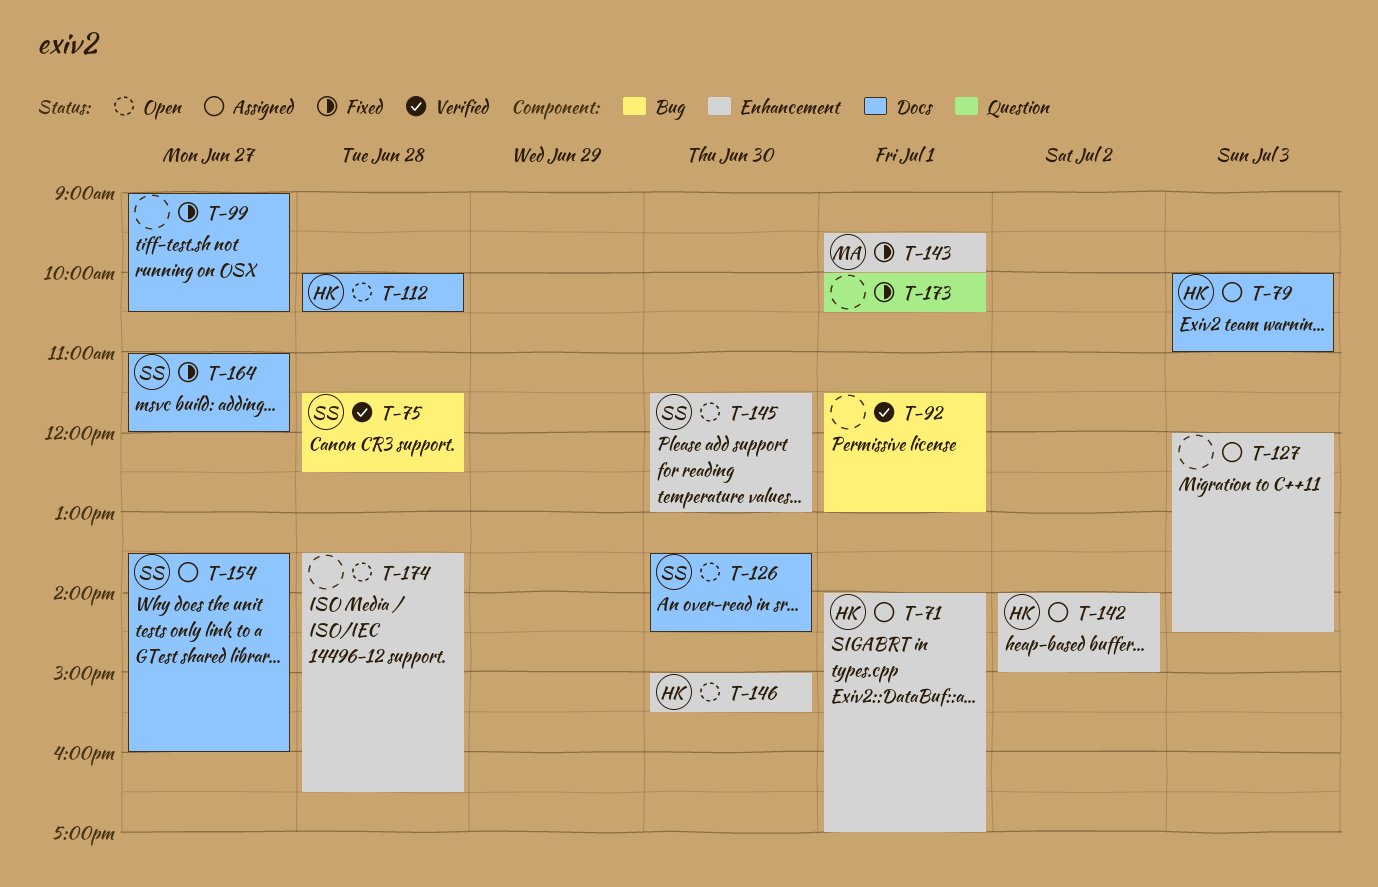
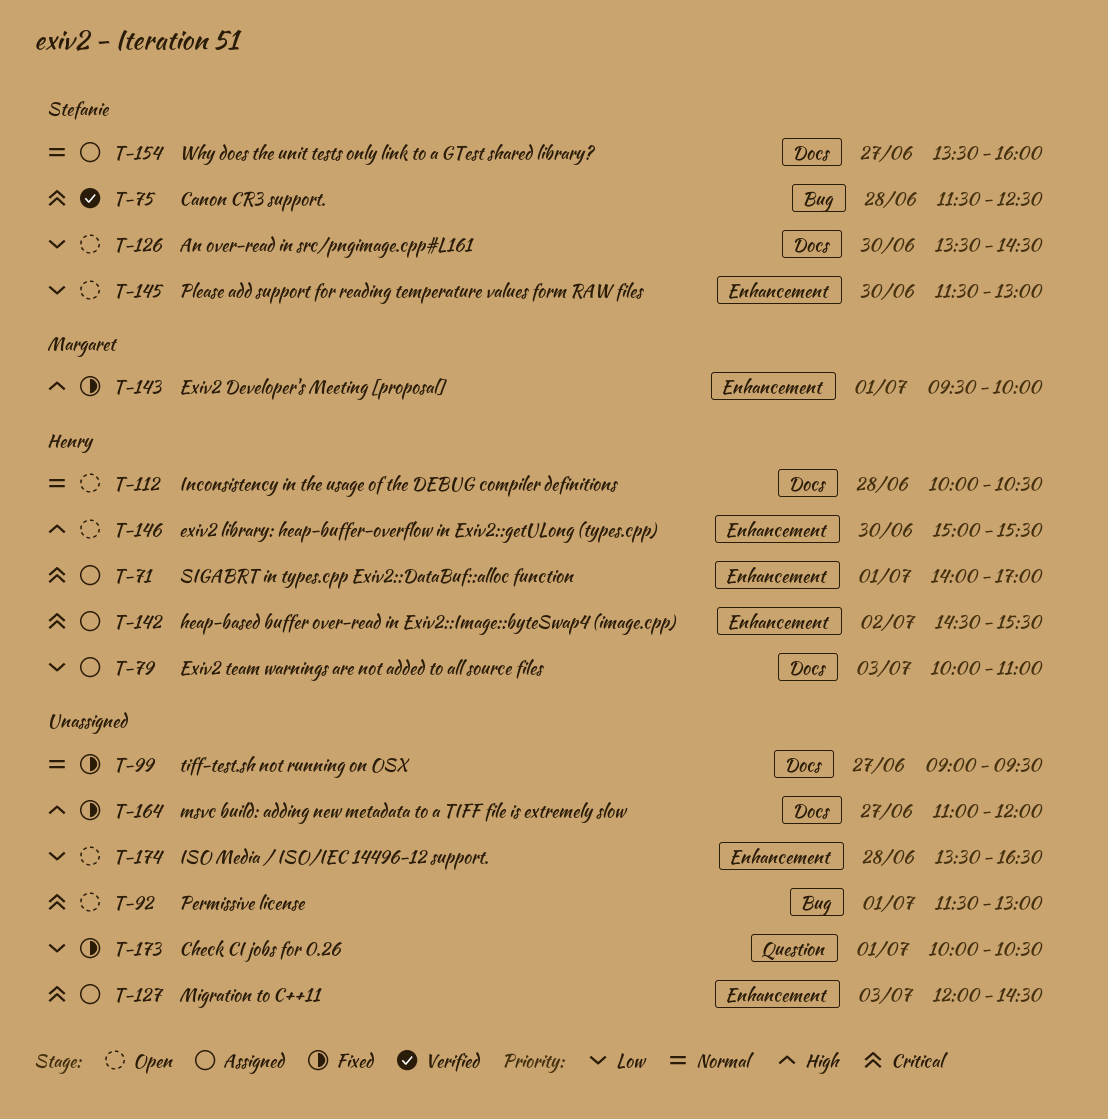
T-92, status: Verified -> Open
T-99, ends: 10:30 -> 09:30
T-142, begins: 14:00 -> 14:30
T-142, ends: 15:00 -> 15:30
T-164, owner: Stefanie -> none

